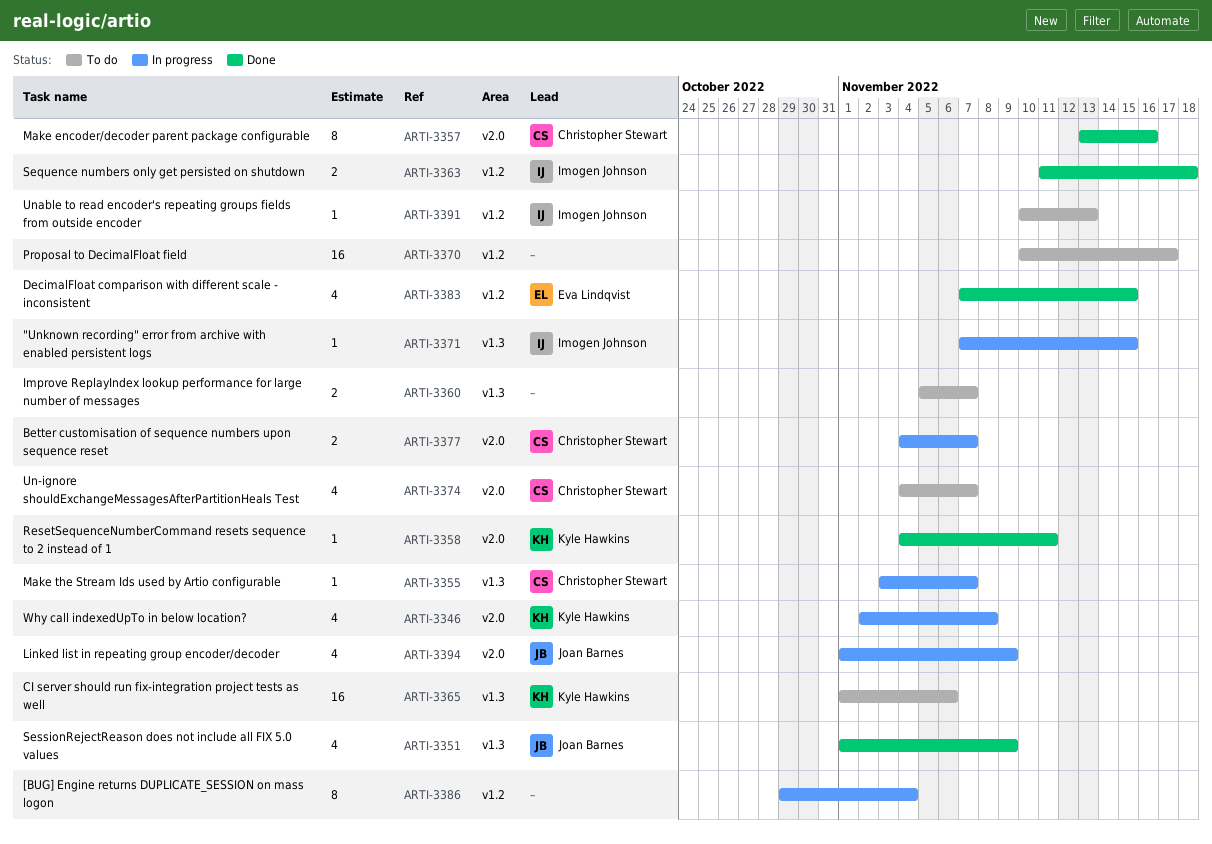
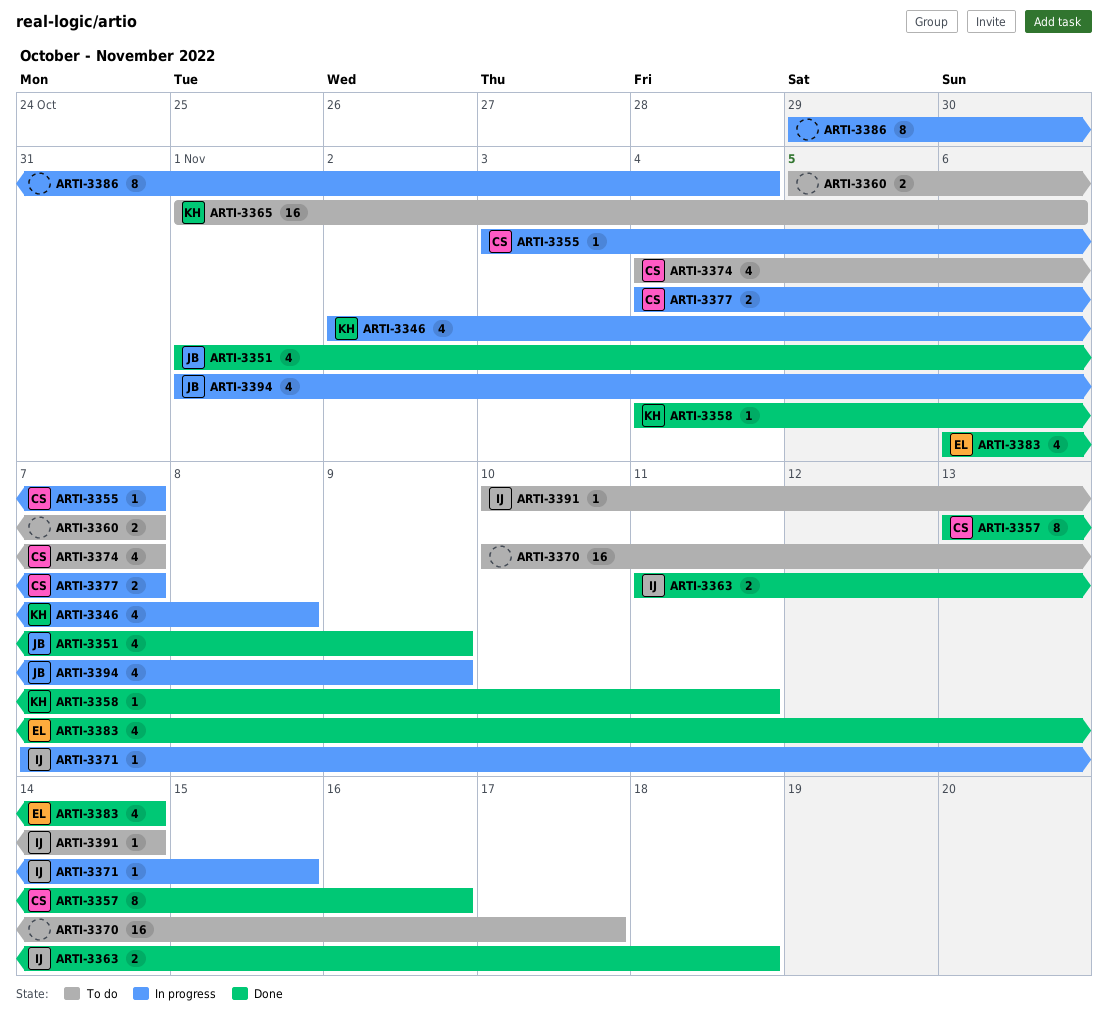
ARTI-3383, start: Nov 7 -> Nov 6
ARTI-3383, due: Nov 15 -> Nov 14
ARTI-3391, due: Nov 13 -> Nov 14

